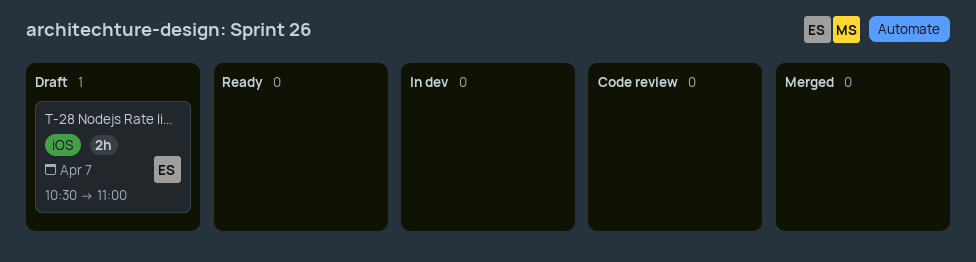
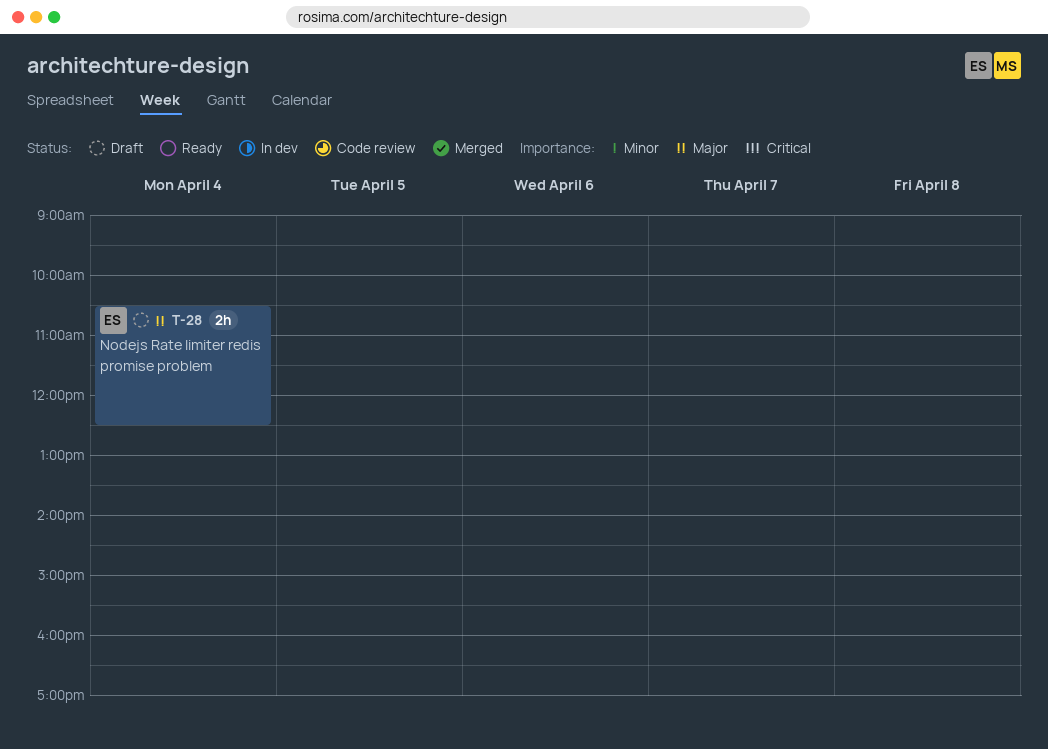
T-28, day: Apr 7 -> Apr 4
T-28, ends: 11:00 -> 12:30

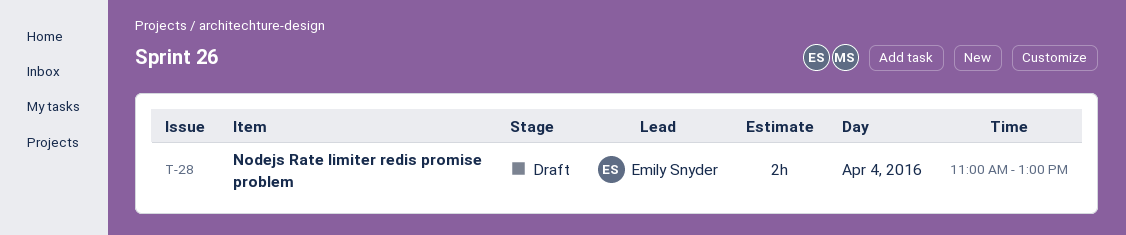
T-28, begins: 10:30 -> 11:00
T-28, ends: 12:30 -> 13:00

